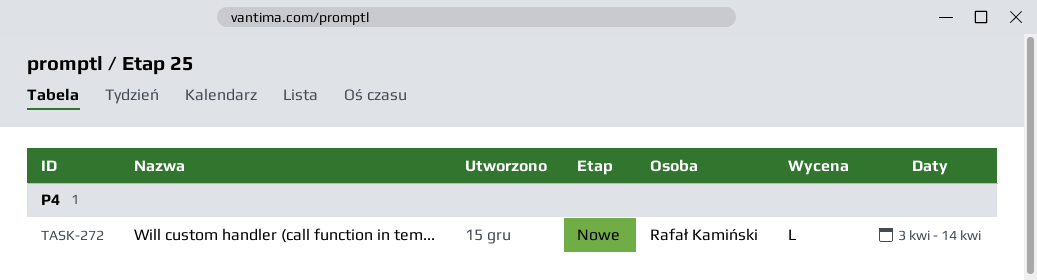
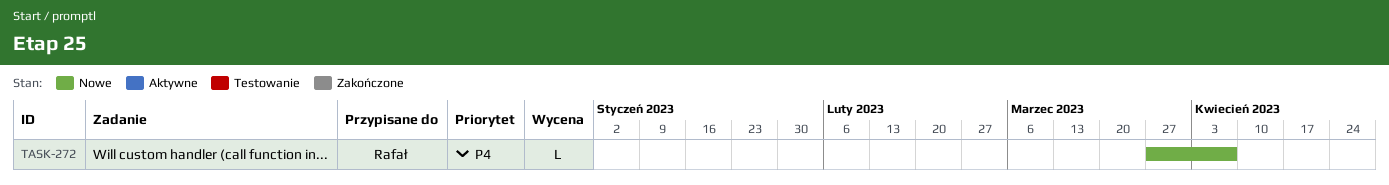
TASK-272, start: Apr 3 -> Mar 27
TASK-272, due: Apr 14 -> Apr 7

